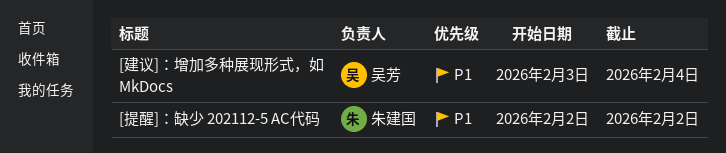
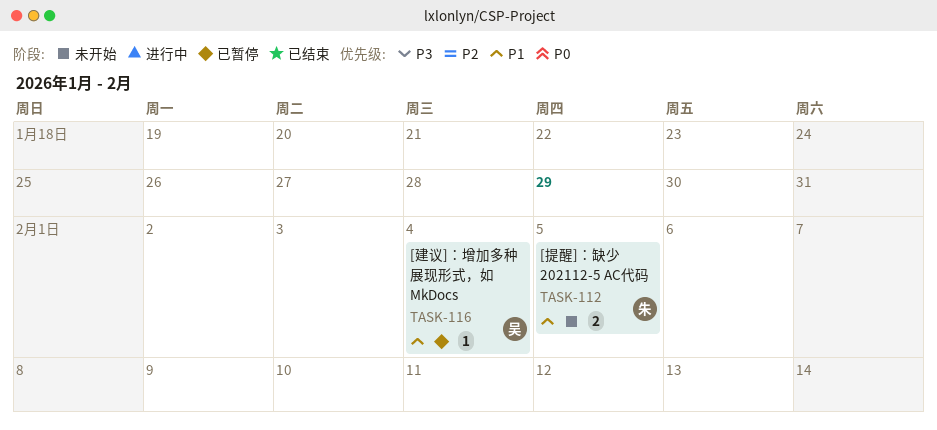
[提醒]：缺少 202112-5 AC代码, due: Feb 2 -> Feb 5

